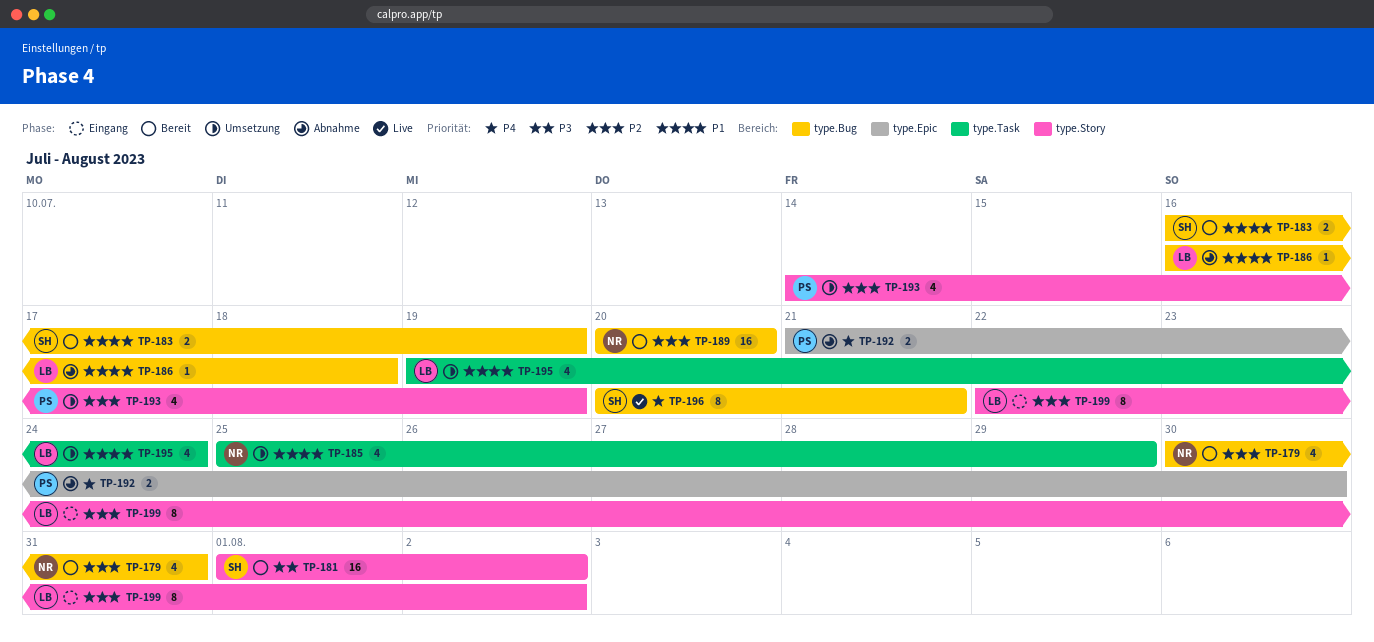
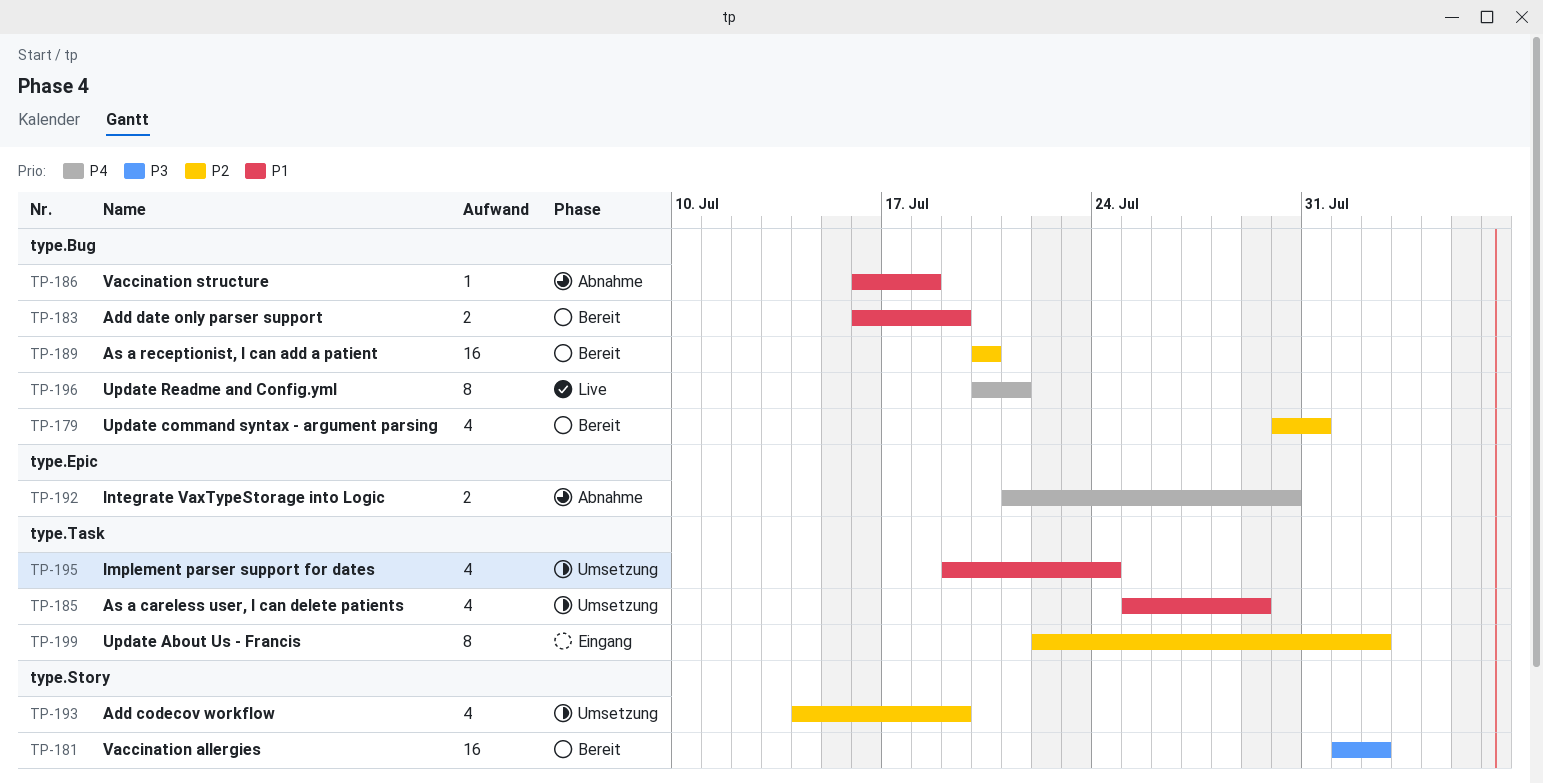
TP-199, label: type.Story -> type.Task

